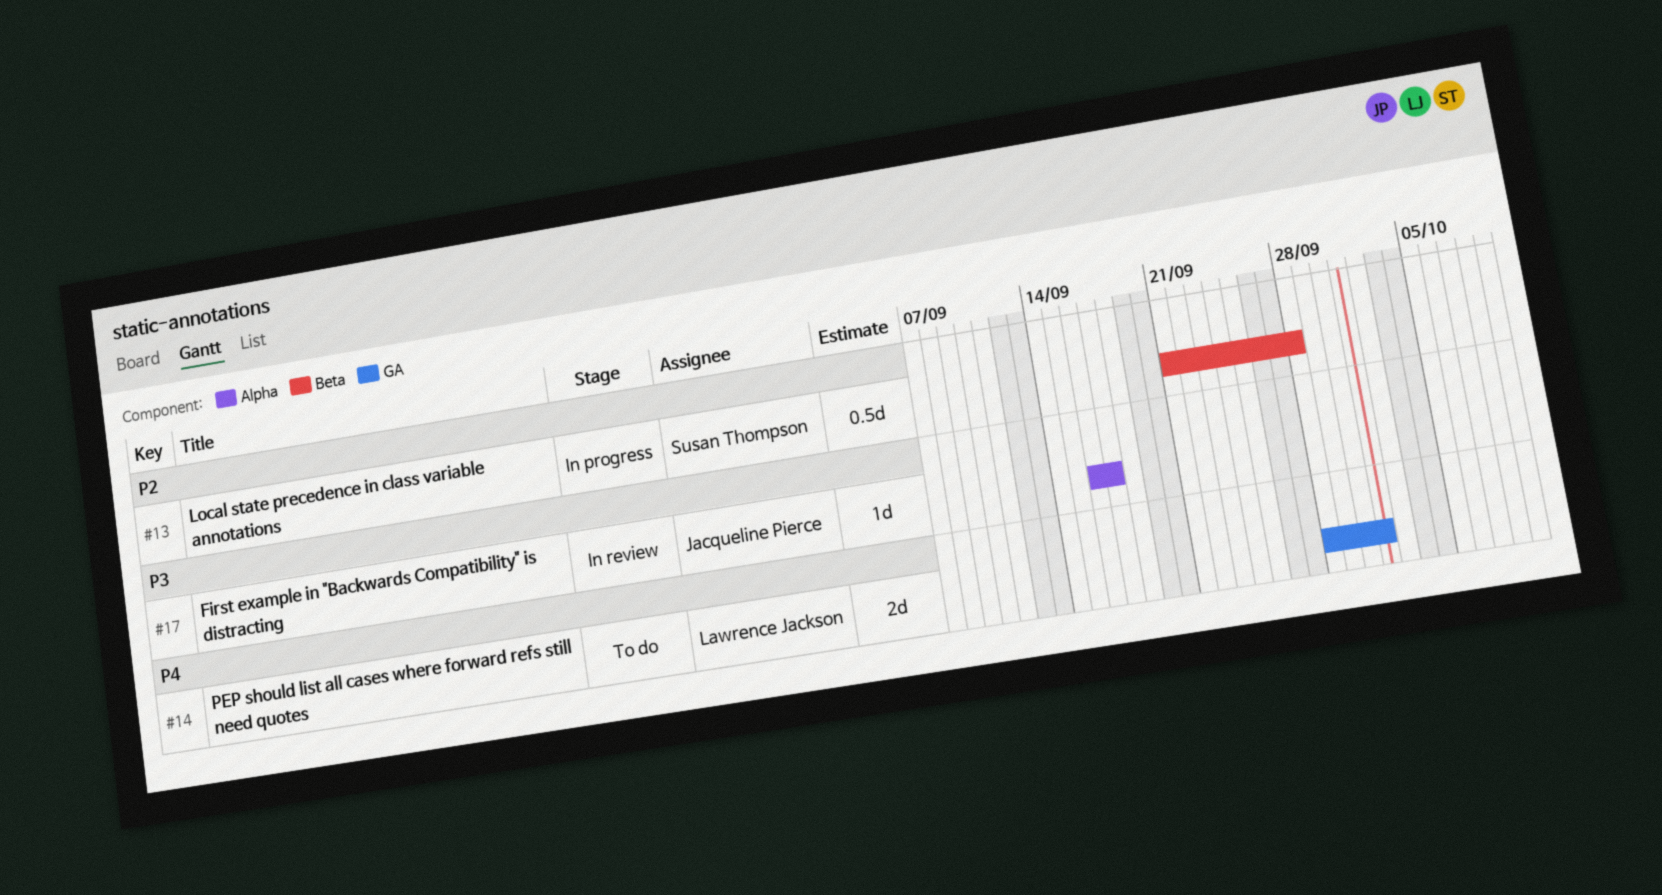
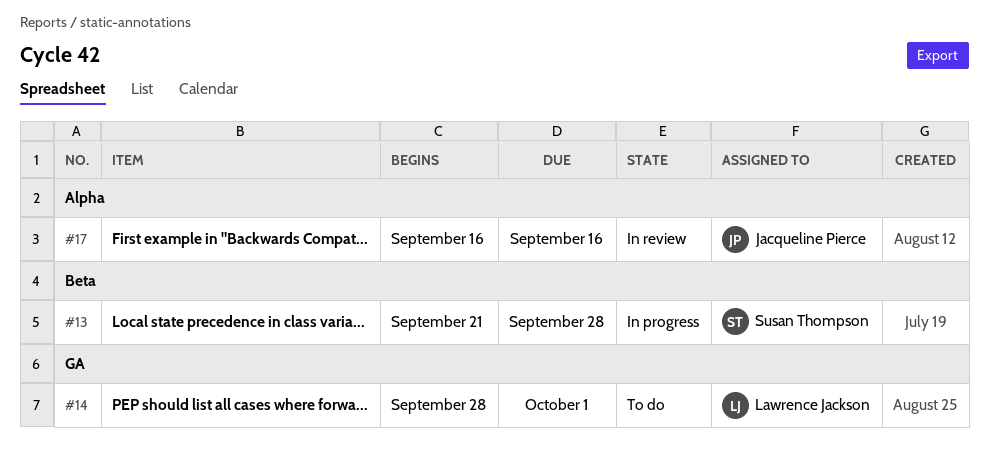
#17, due: Sep 17 -> Sep 16

